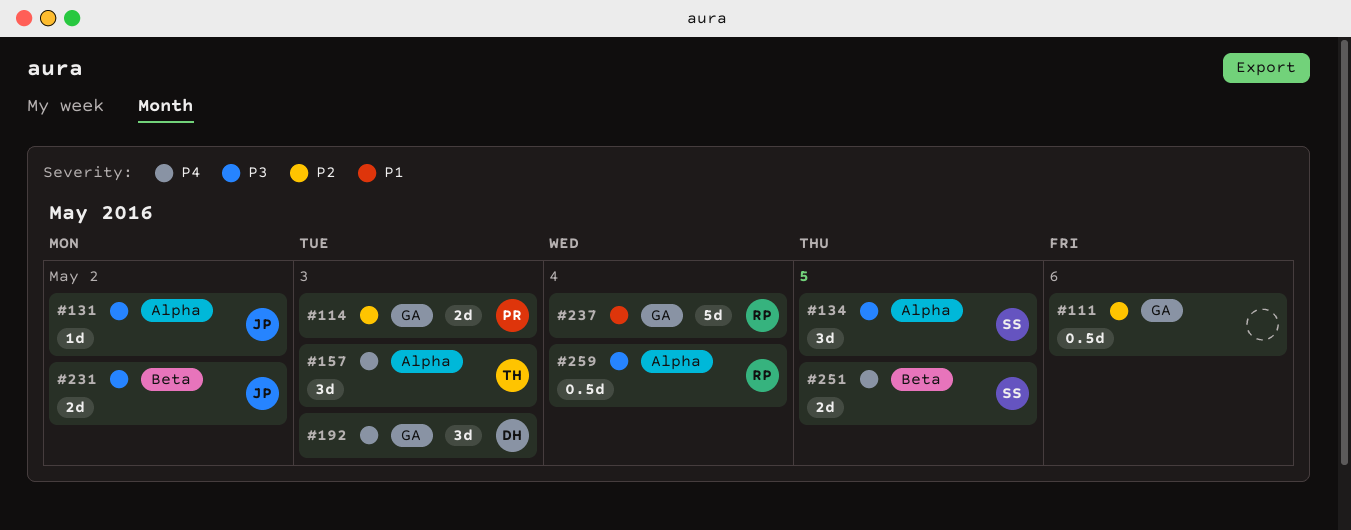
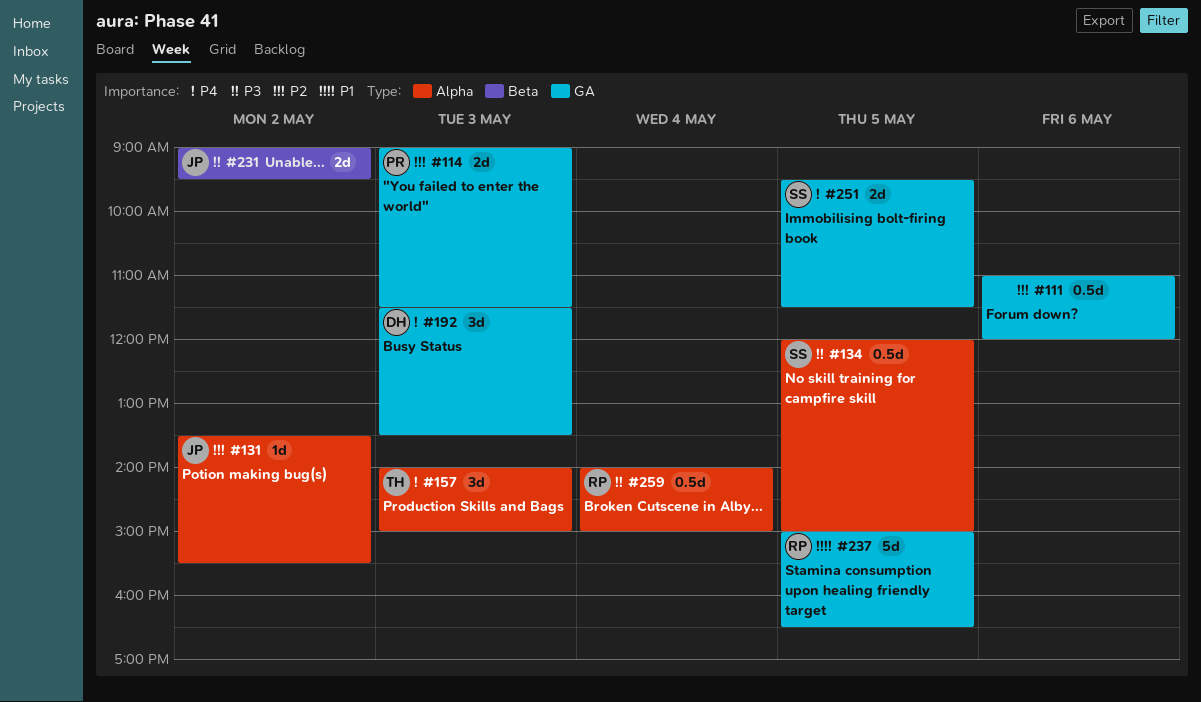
#131, priority: P3 -> P2
#134, estimate: 3d -> 0.5d
#237, day: May 4 -> May 5
#251, label: Beta -> GA

